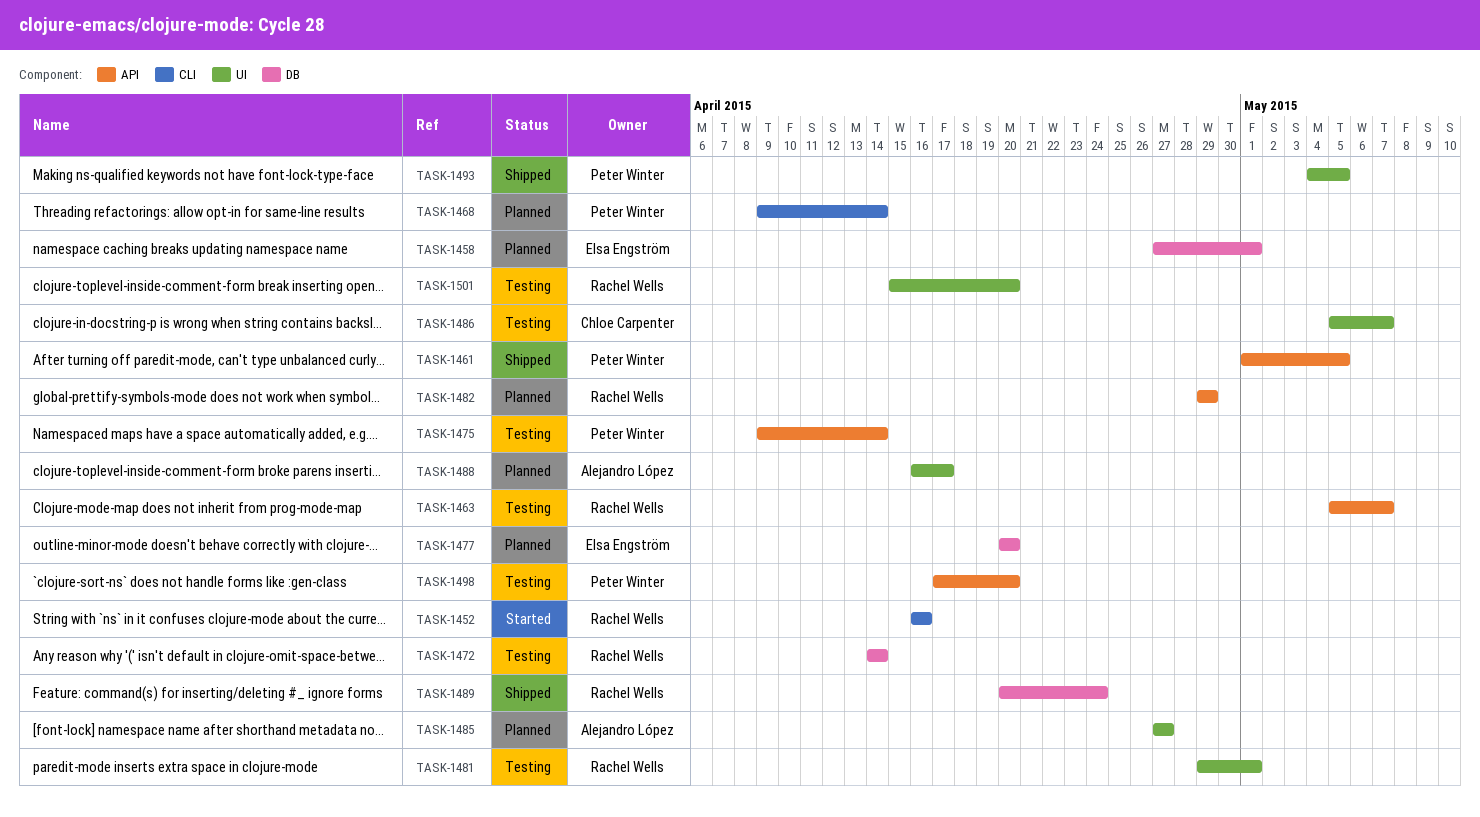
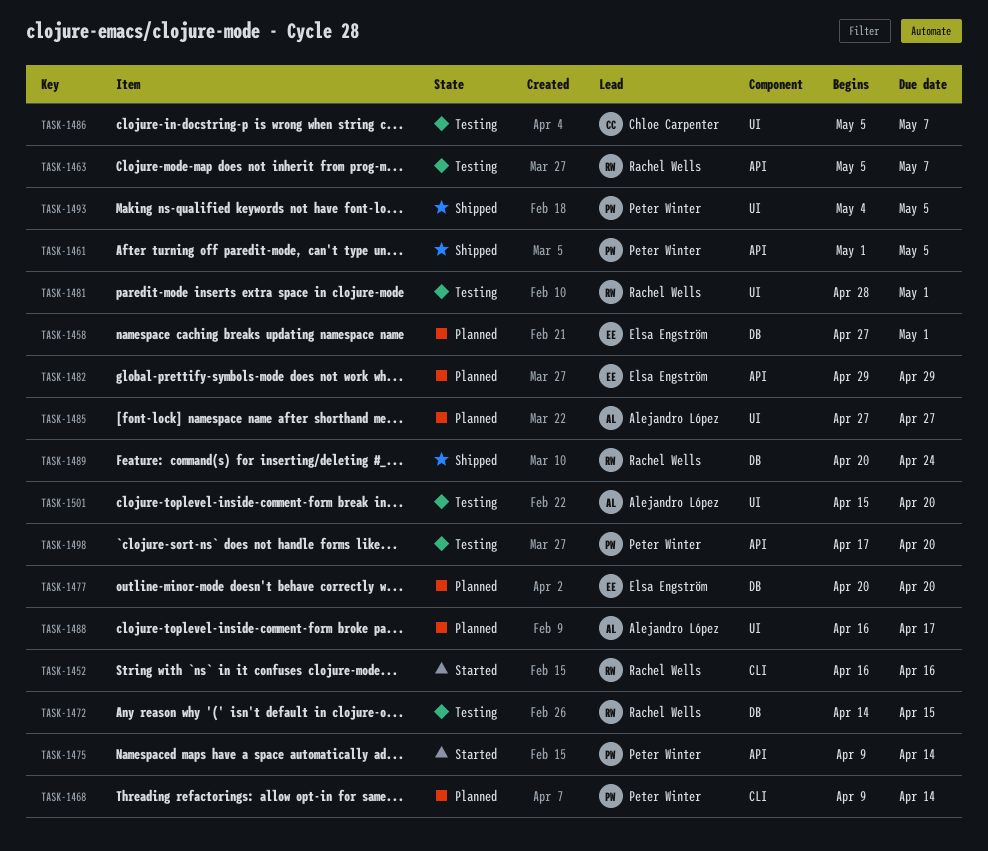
TASK-1472, due: Apr 14 -> Apr 15
TASK-1475, status: Testing -> Started
TASK-1481, start: Apr 29 -> Apr 28
TASK-1482, owner: Rachel Wells -> Elsa Engström
TASK-1501, owner: Rachel Wells -> Alejandro López

